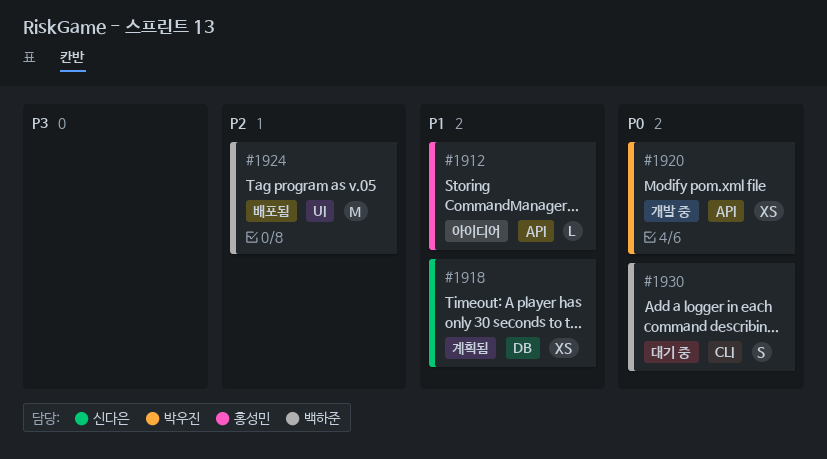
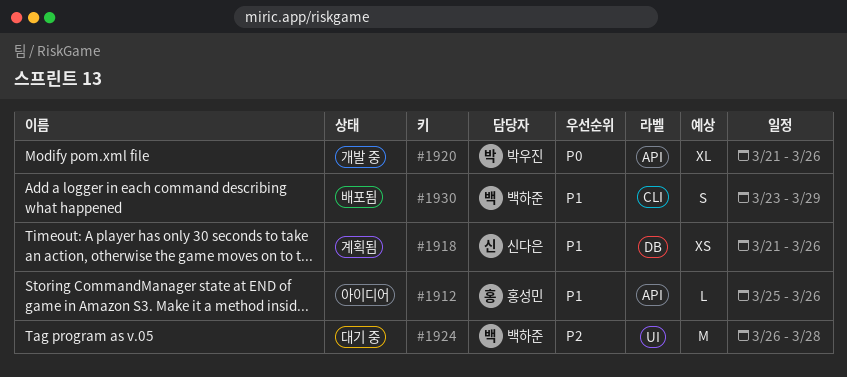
#1920, estimate: XS -> XL
#1924, status: 배포됨 -> 대기 중
#1930, status: 대기 중 -> 배포됨
#1930, priority: P0 -> P1

